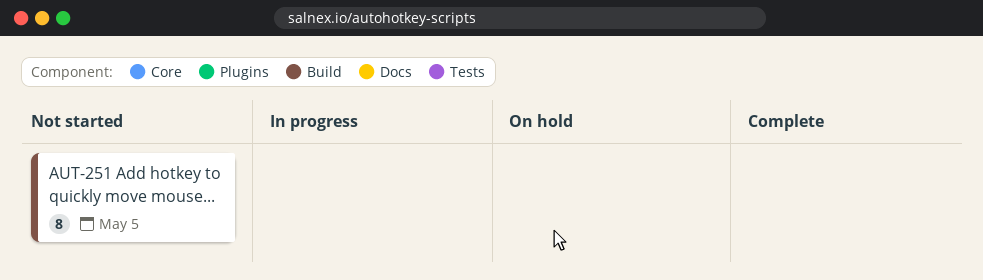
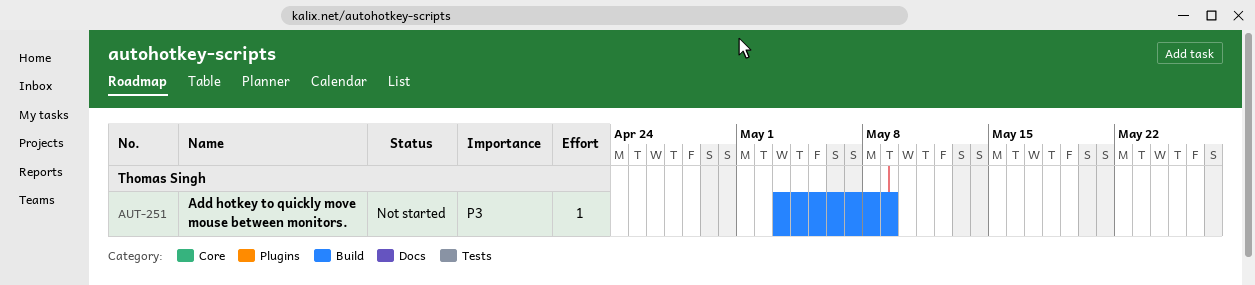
AUT-251, estimate: 8 -> 1
AUT-251, due: May 5 -> May 9

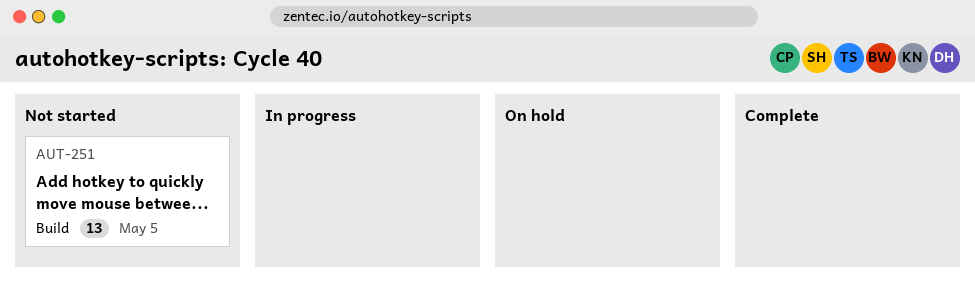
AUT-251, estimate: 1 -> 13
AUT-251, due: May 9 -> May 5

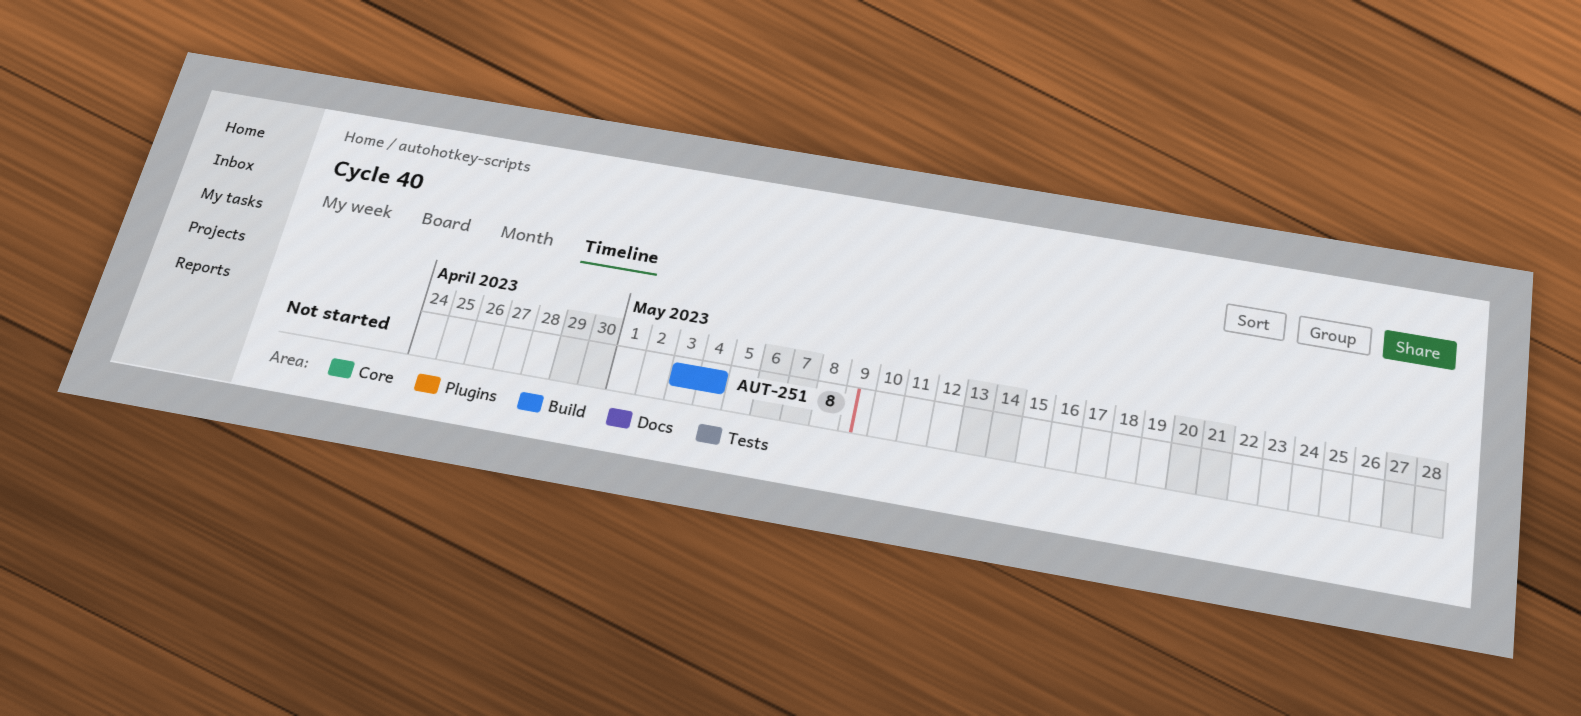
AUT-251, estimate: 13 -> 8
AUT-251, due: May 5 -> May 4

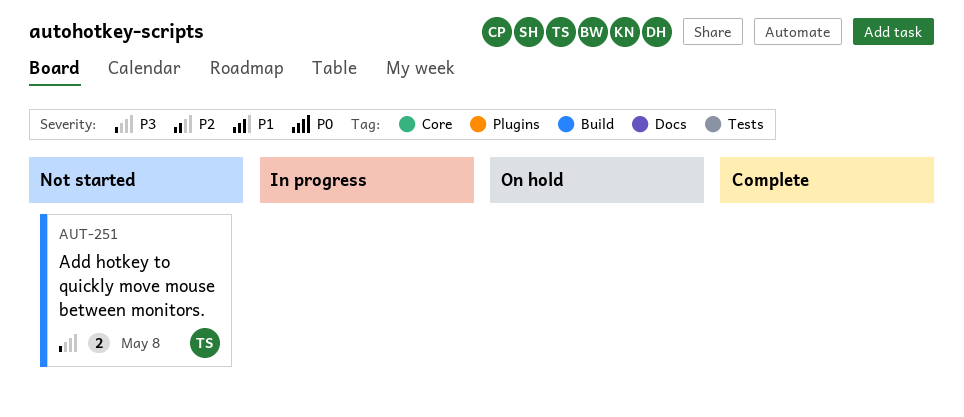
AUT-251, estimate: 8 -> 2
AUT-251, due: May 4 -> May 8

